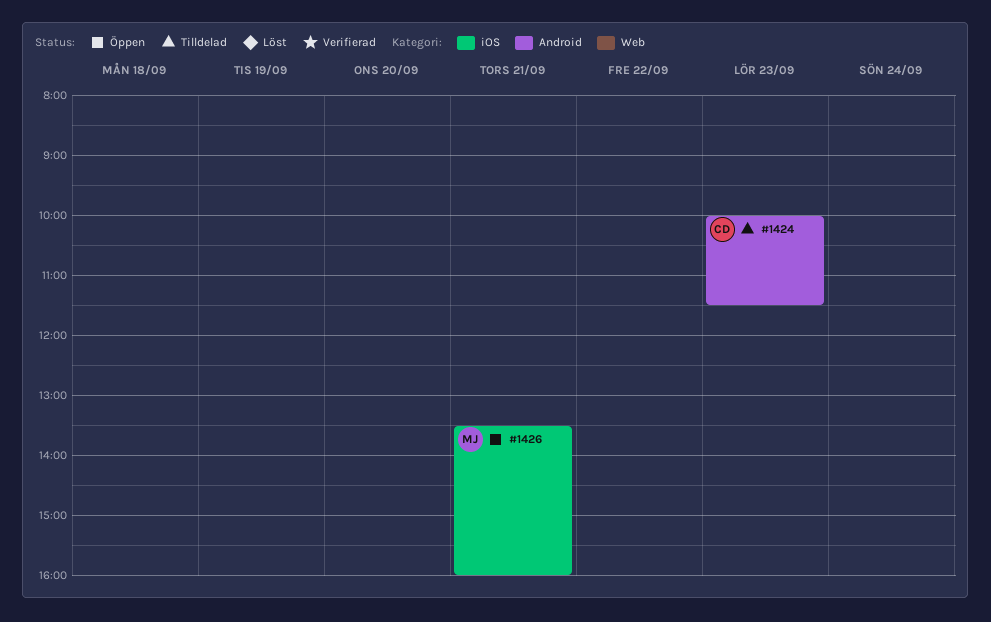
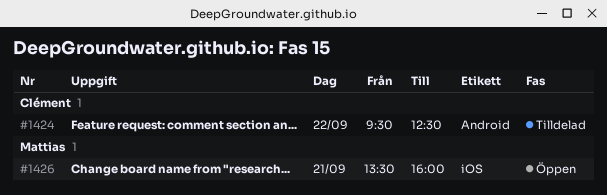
#1424, day: Sep 23 -> Sep 22
#1424, begins: 10:00 -> 09:30
#1424, ends: 11:30 -> 12:30

